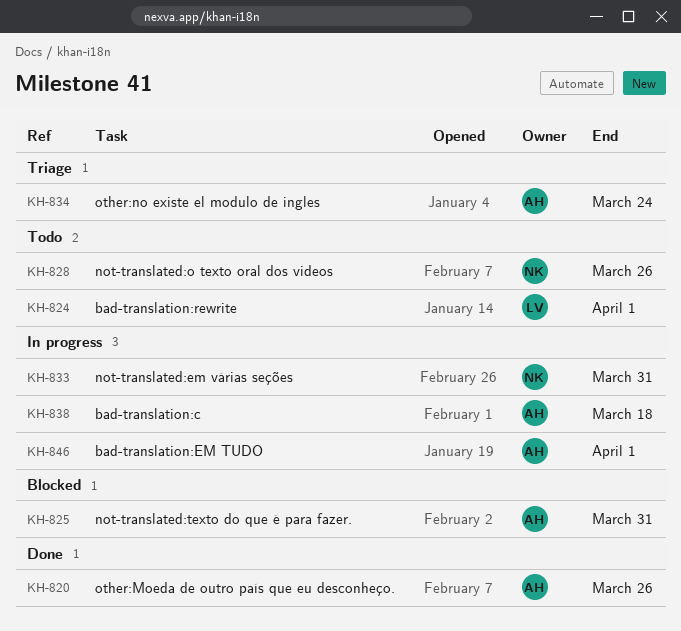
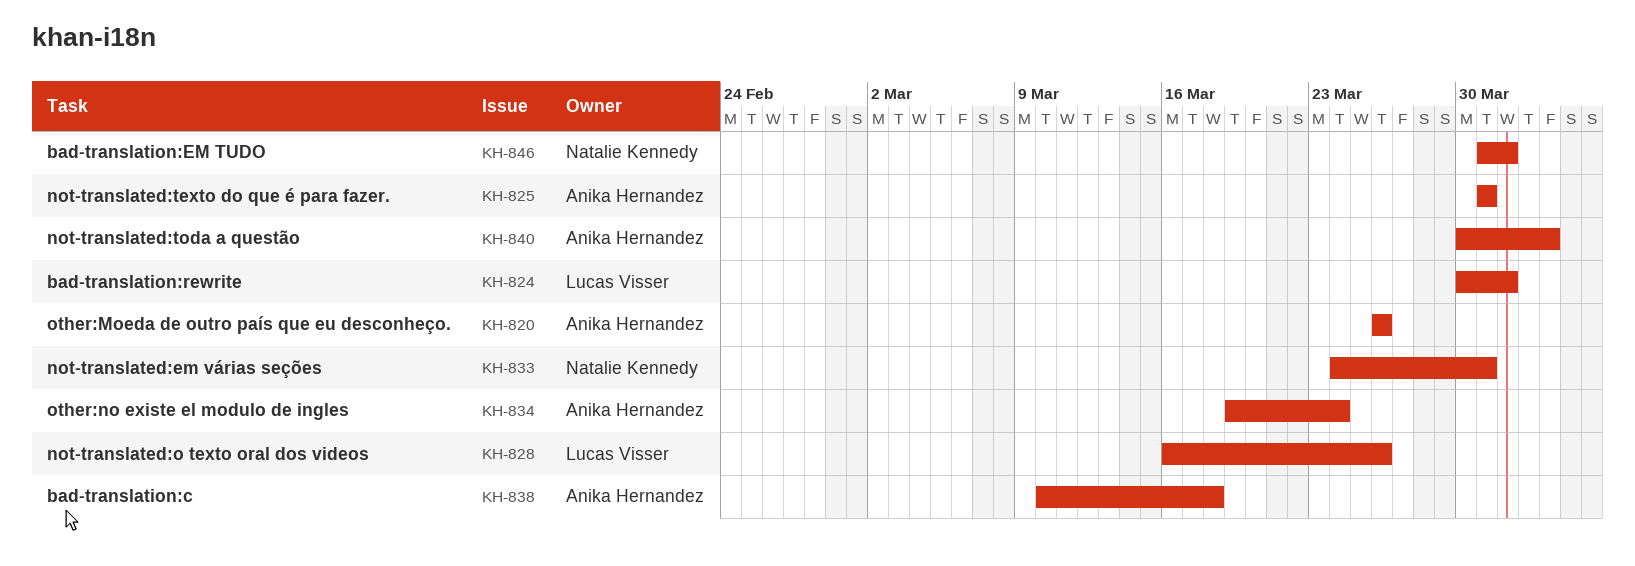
KH-828, owner: Natalie Kennedy -> Lucas Visser
KH-840: none -> present
KH-846, owner: Anika Hernandez -> Natalie Kennedy

